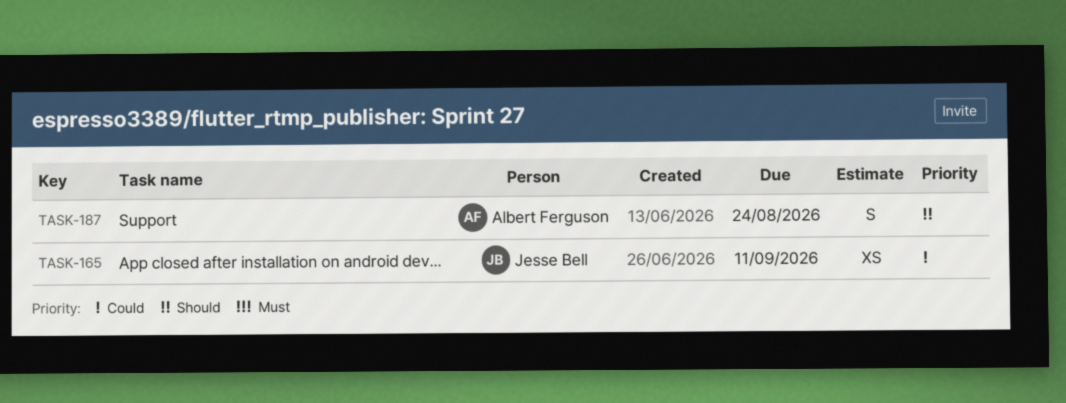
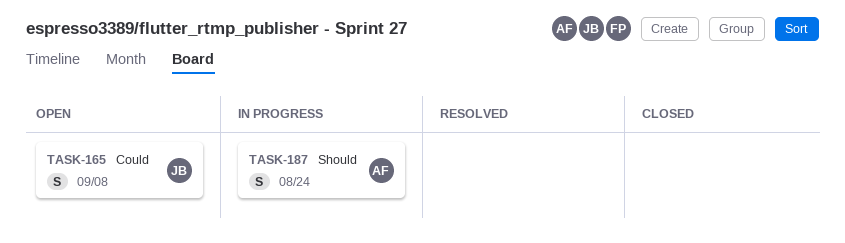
TASK-165, estimate: XS -> S
TASK-165, due: Sep 11 -> Sep 8

